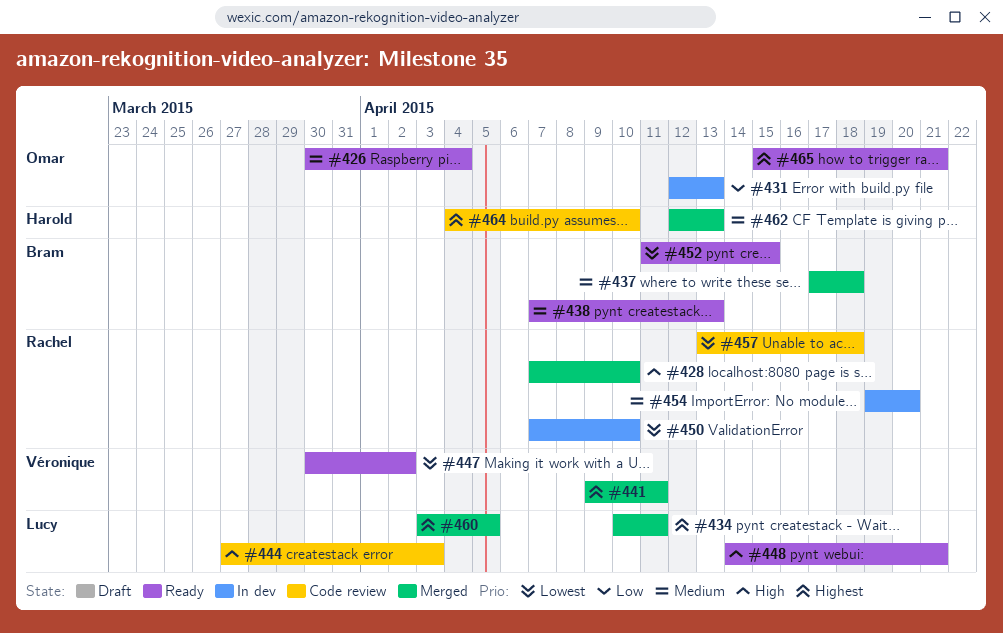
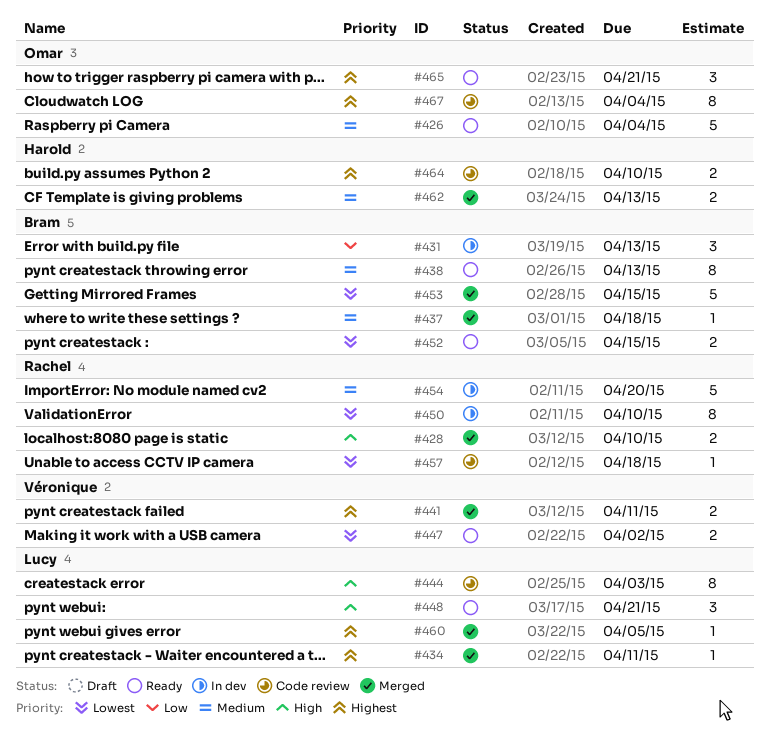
#431, owner: Omar -> Bram
#453: none -> present
#467: none -> present

